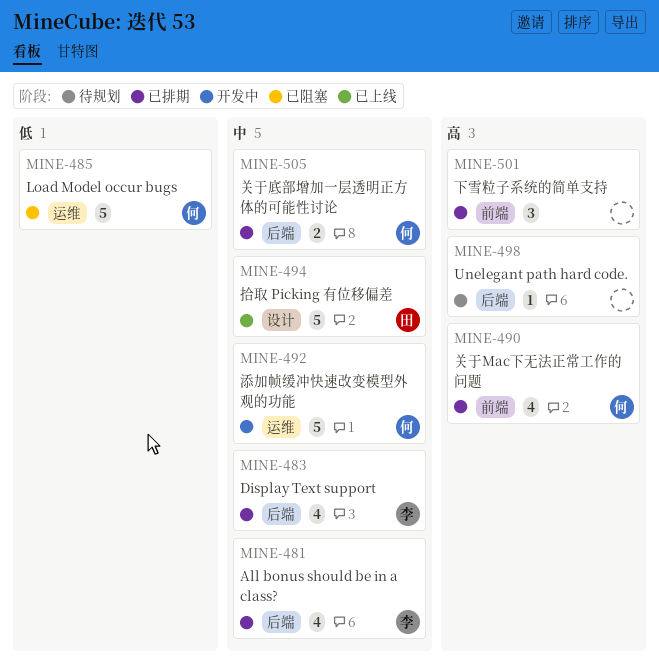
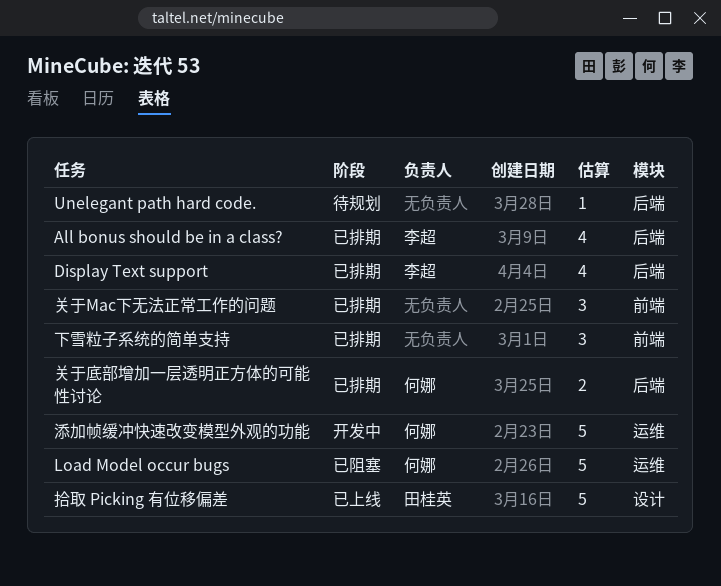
关于Mac下无法正常工作的问题, owner: 何娜 -> none
关于Mac下无法正常工作的问题, estimate: 4 -> 3

